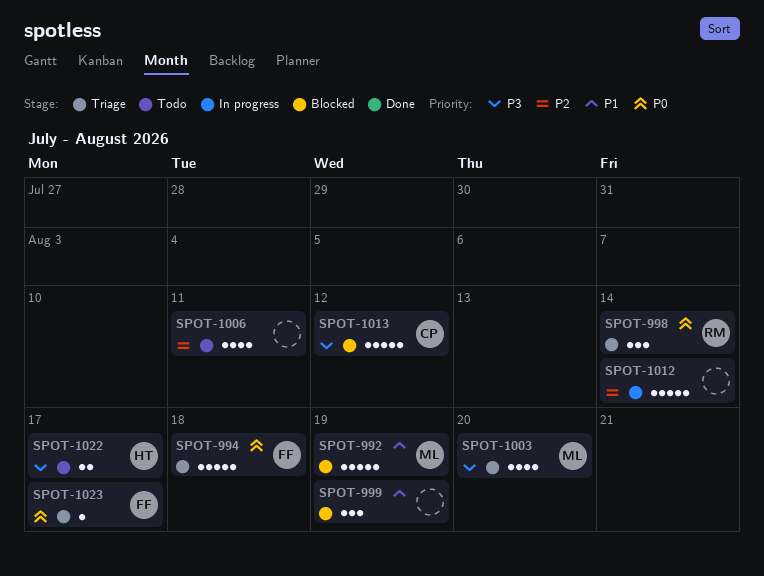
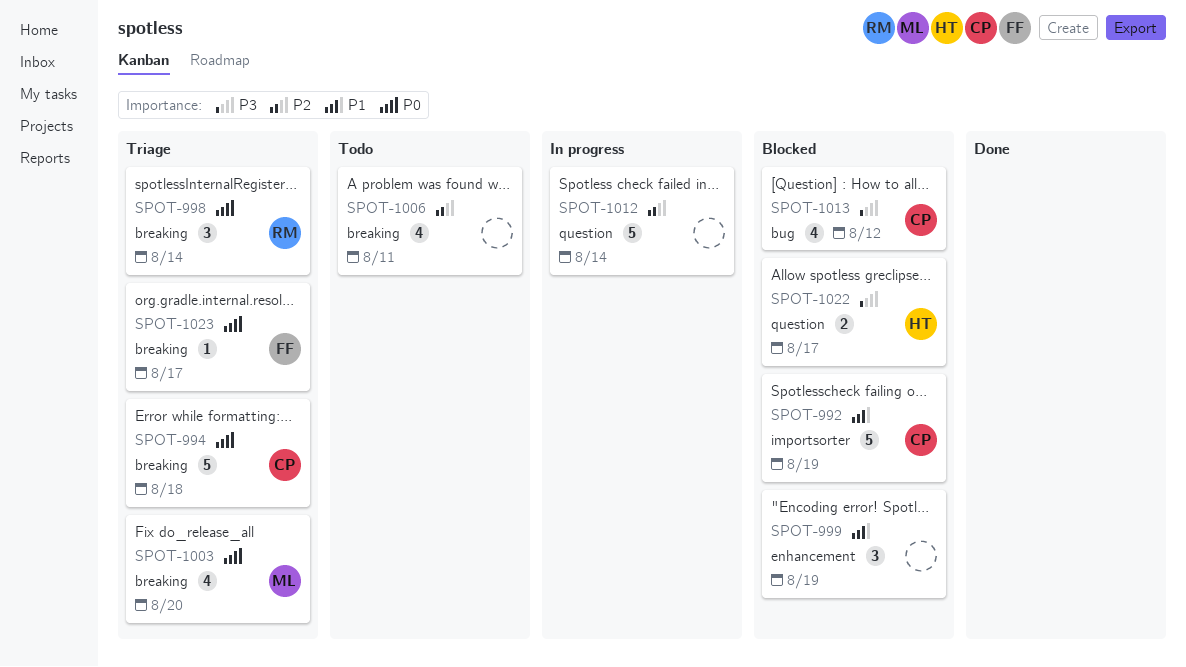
SPOT-992, owner: ML -> CP
SPOT-994, owner: FF -> CP
SPOT-1003, priority: P3 -> P0
SPOT-1013, estimate: 5 -> 4
SPOT-1022, status: Todo -> Blocked

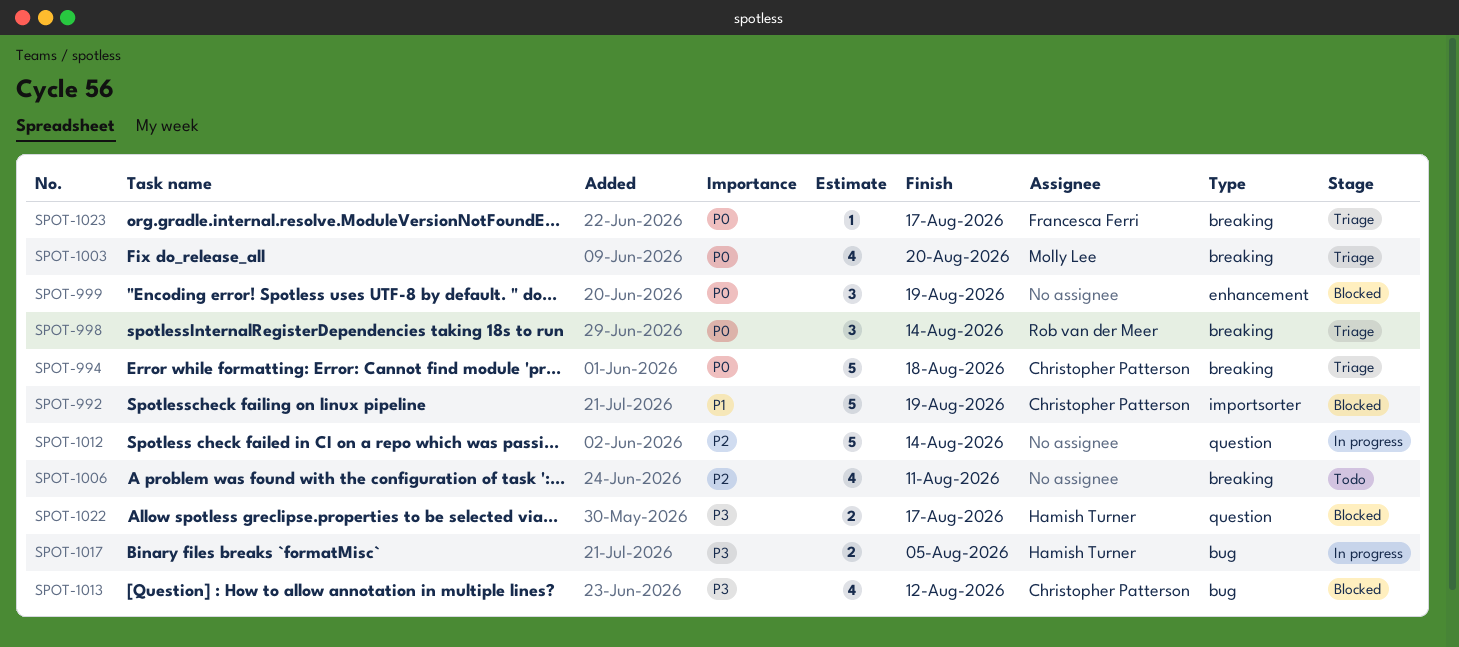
SPOT-999, priority: P1 -> P0
SPOT-1017: none -> present

